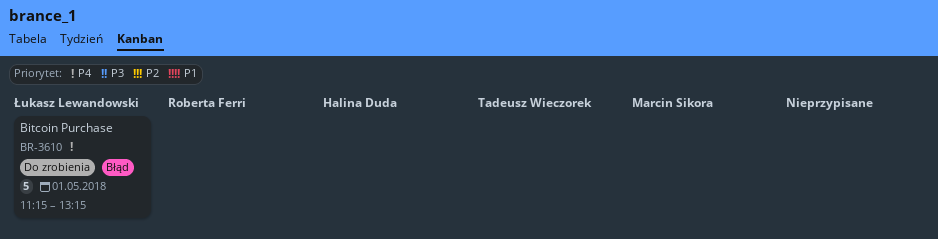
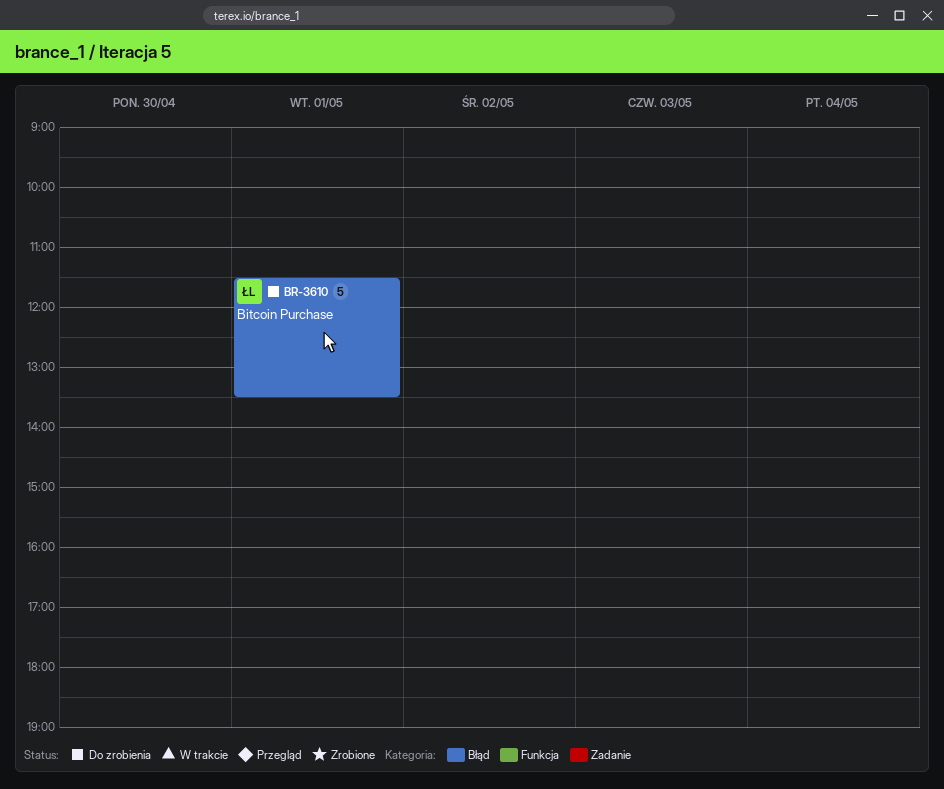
BR-3610, begins: 11:15 -> 11:30
BR-3610, ends: 13:15 -> 13:30

